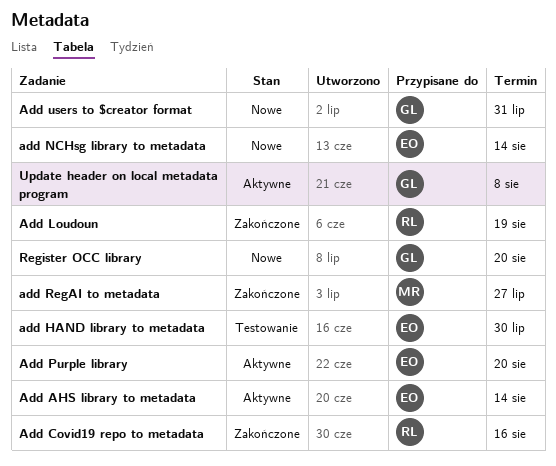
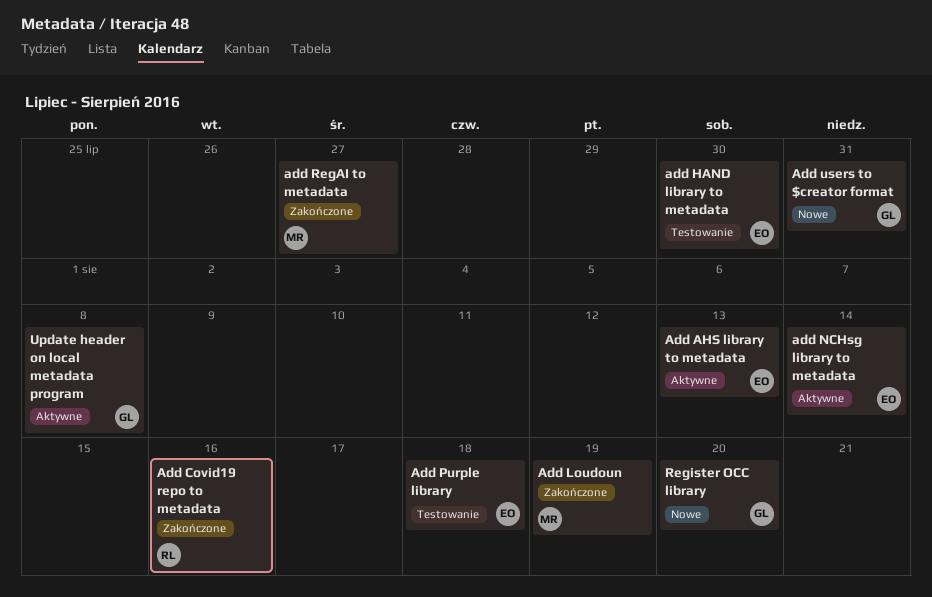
Add AHS library to metadata, due: Aug 14 -> Aug 13
Add Loudoun, owner: RL -> MR
add NCHsg library to metadata, status: Nowe -> Aktywne
Add Purple library, status: Aktywne -> Testowanie
Add Purple library, due: Aug 20 -> Aug 18

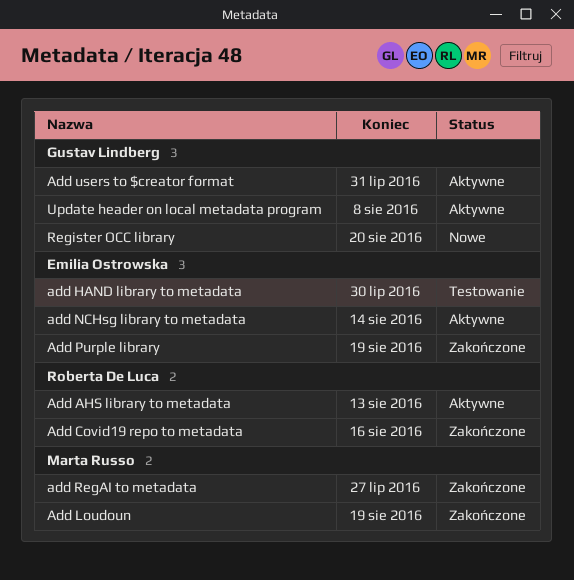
Add AHS library to metadata, owner: Emilia Ostrowska -> Roberta De Luca
Add Purple library, status: Testowanie -> Zakończone
Add Purple library, due: Aug 18 -> Aug 19
Add users to $creator format, status: Nowe -> Aktywne

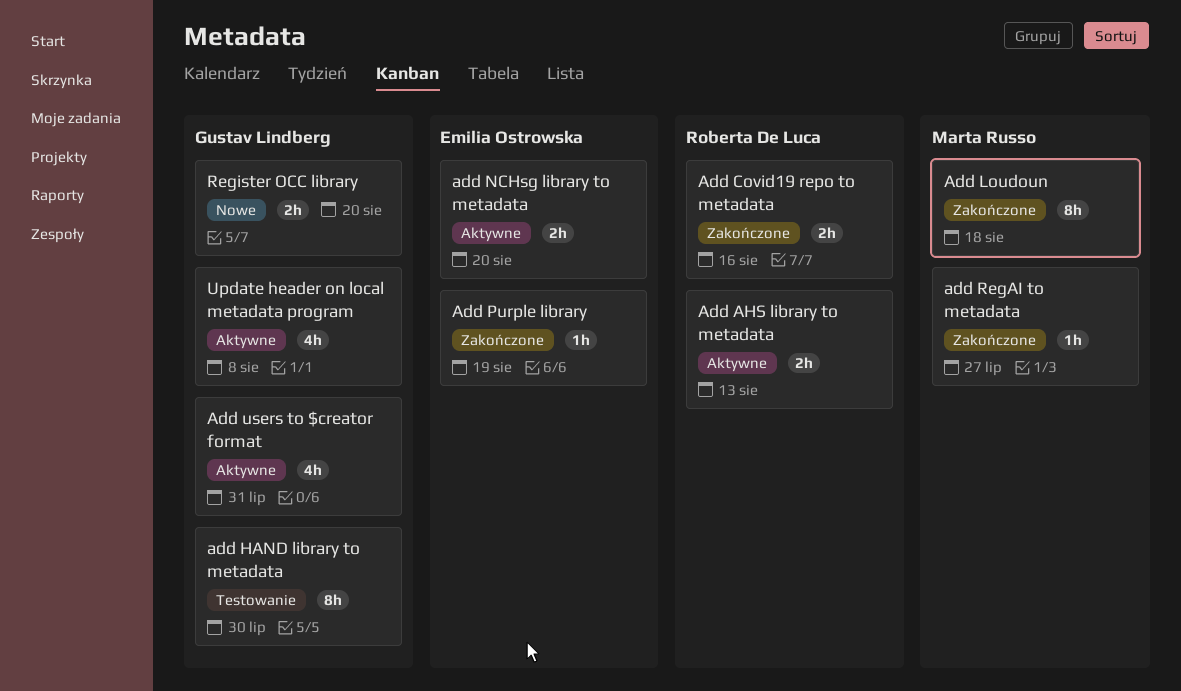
add HAND library to metadata, owner: Emilia Ostrowska -> Gustav Lindberg
Add Loudoun, due: Aug 19 -> Aug 18
add NCHsg library to metadata, due: Aug 14 -> Aug 20

